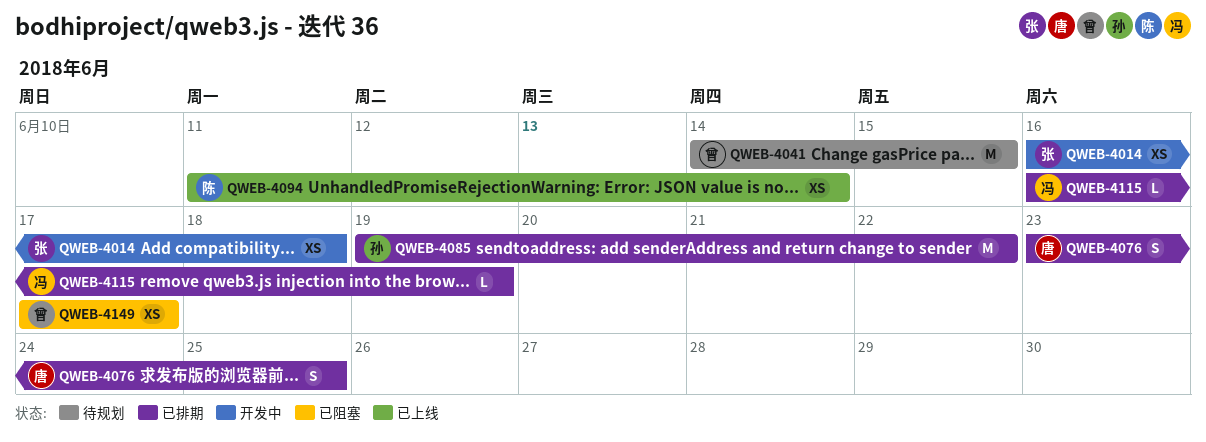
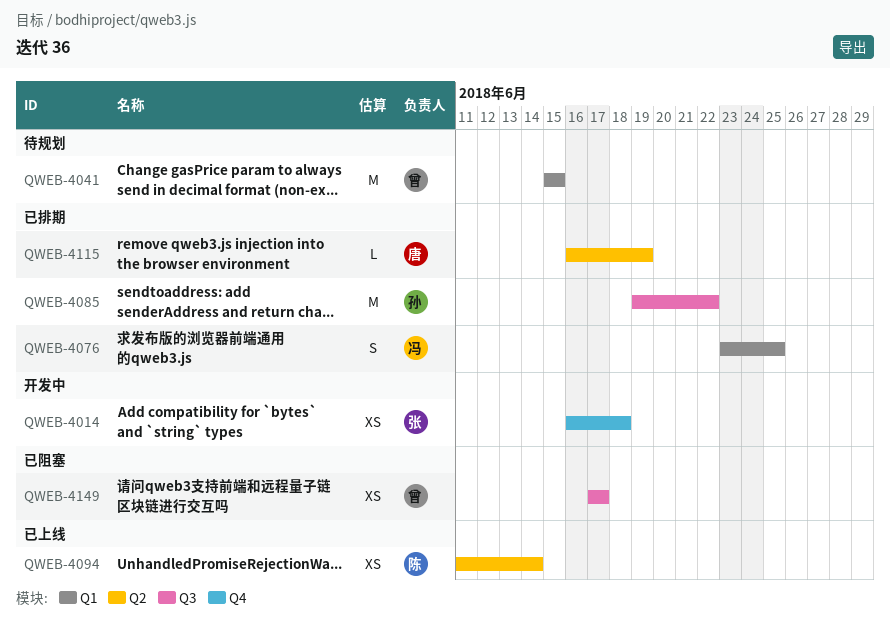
QWEB-4041, start: Jun 14 -> Jun 15
QWEB-4076, owner: 唐 -> 冯
QWEB-4115, owner: 冯 -> 唐

